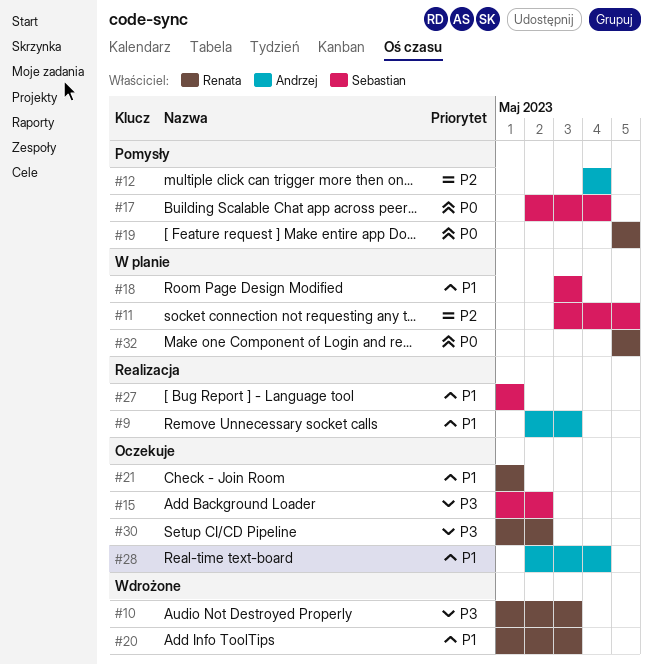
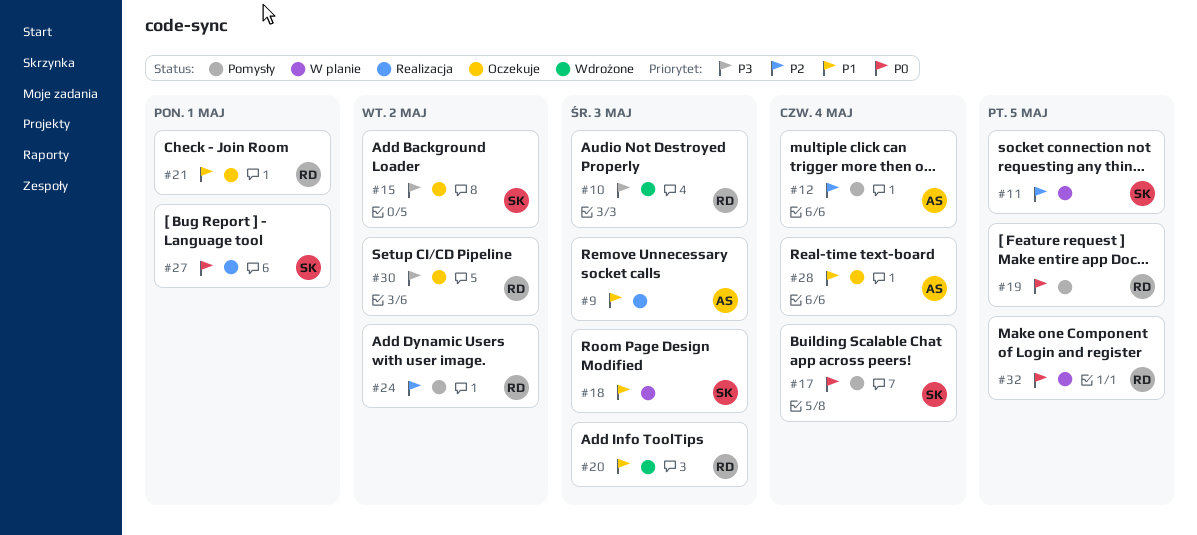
#24: none -> present
#27, priority: P1 -> P0

